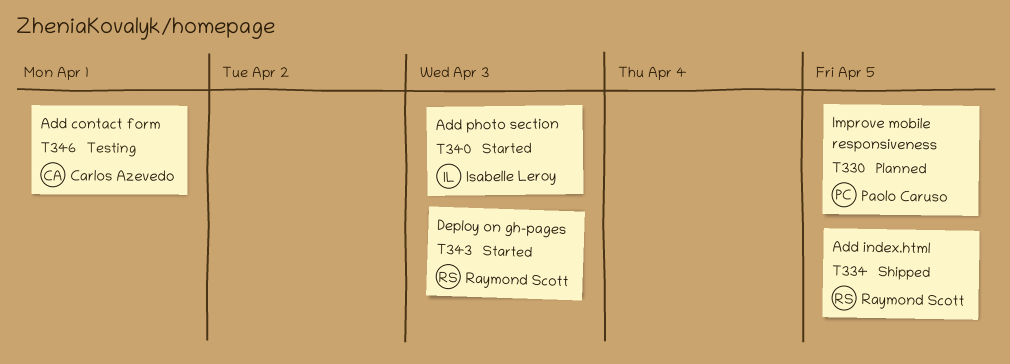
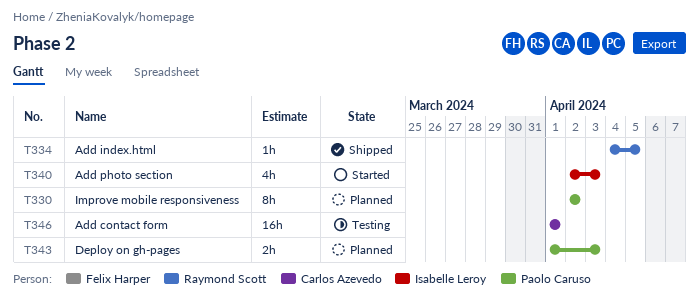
T330, due: Apr 5 -> Apr 2
T343, status: Started -> Planned
T343, owner: Raymond Scott -> Paolo Caruso

